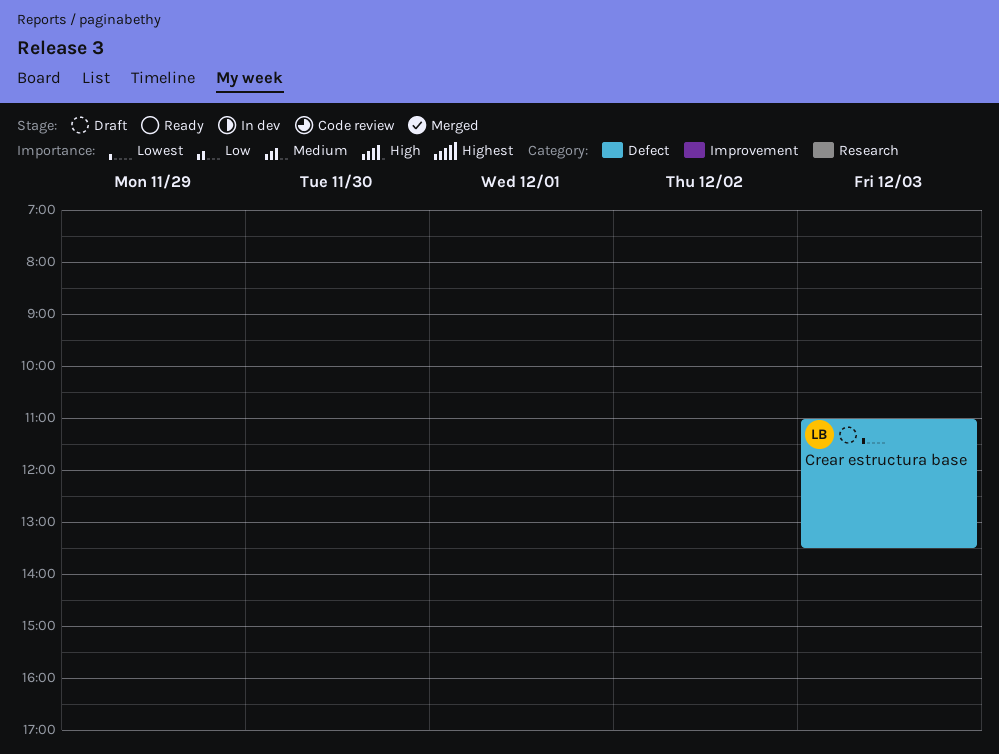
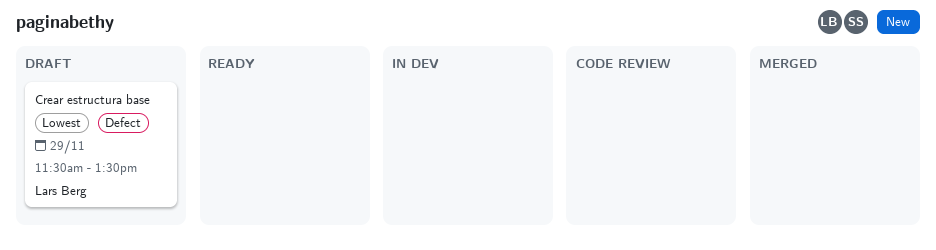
Crear estructura base, day: Dec 3 -> Nov 29
Crear estructura base, begins: 11:00 -> 11:30

